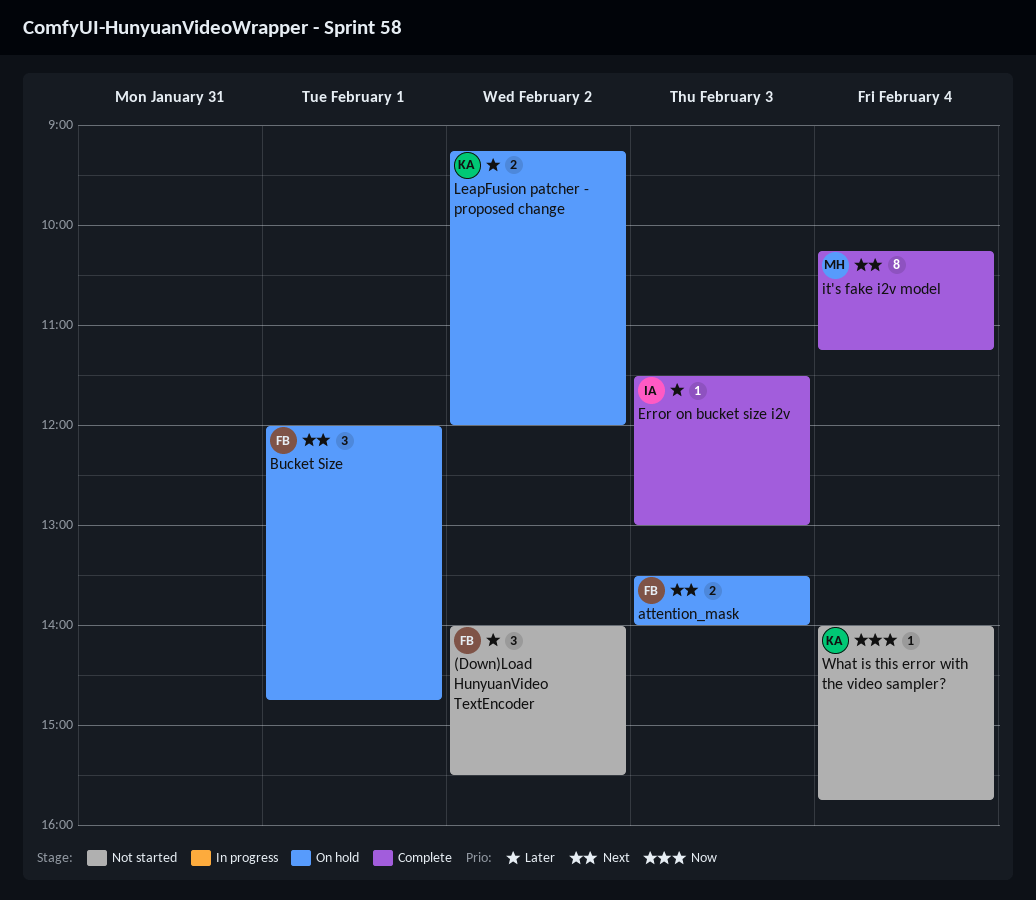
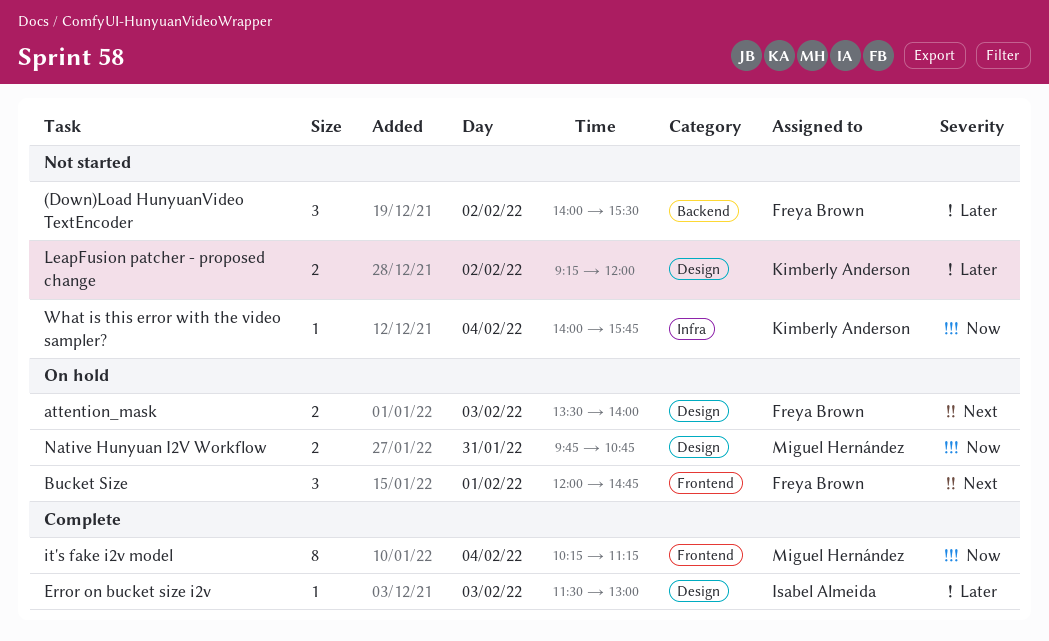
it's fake i2v model, priority: Next -> Now
LeapFusion patcher - proposed change, status: On hold -> Not started
Native Hunyuan I2V Workflow: none -> present

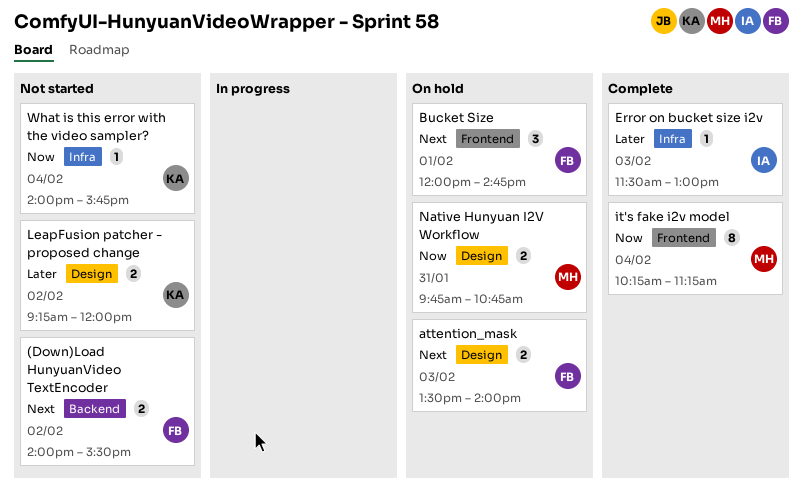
(Down)Load HunyuanVideo TextEncoder, priority: Later -> Next
(Down)Load HunyuanVideo TextEncoder, estimate: 3 -> 2
Error on bucket size i2v, label: Design -> Infra

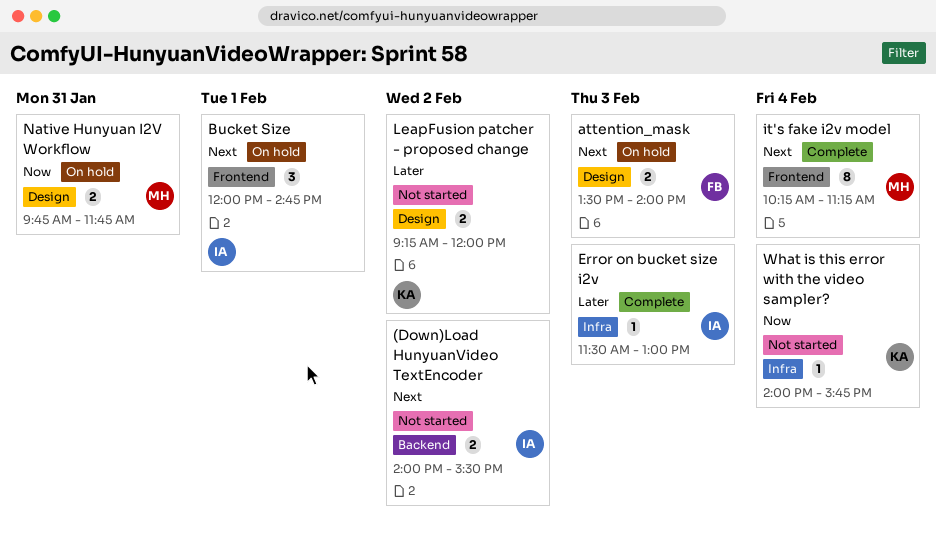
(Down)Load HunyuanVideo TextEncoder, owner: FB -> IA
Bucket Size, owner: FB -> IA
it's fake i2v model, priority: Now -> Next
Native Hunyuan I2V Workflow, ends: 10:45 -> 11:45

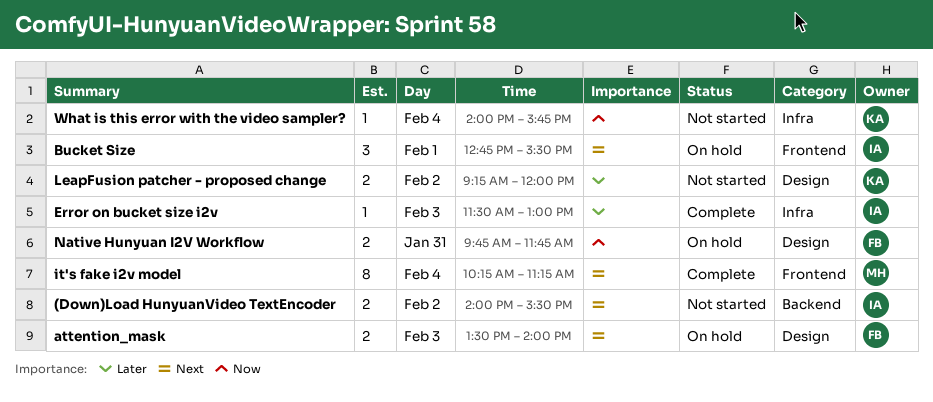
Bucket Size, begins: 12:00 -> 12:45
Bucket Size, ends: 14:45 -> 15:30
Native Hunyuan I2V Workflow, owner: MH -> FB

